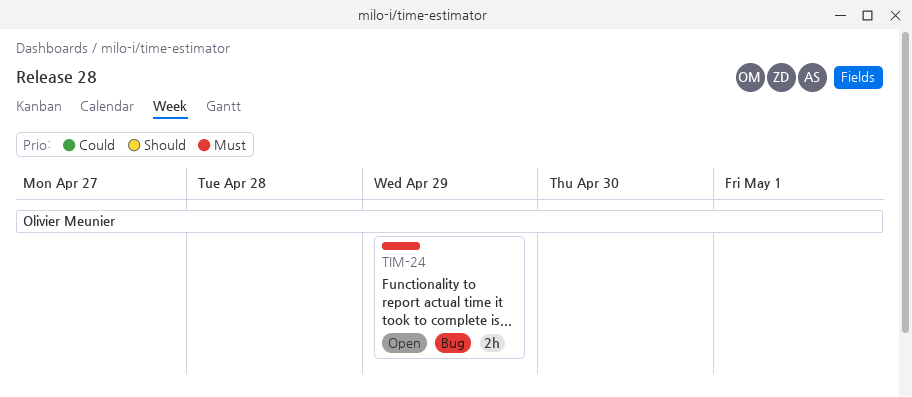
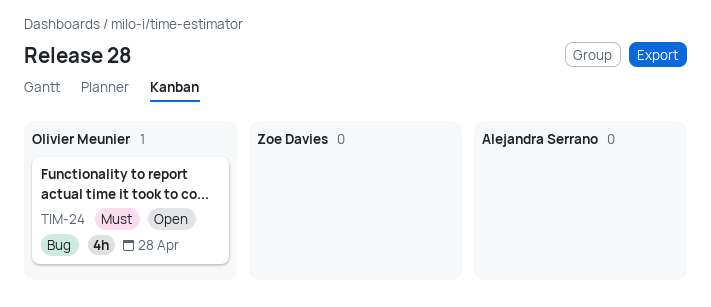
TIM-24, estimate: 2h -> 4h
TIM-24, due: Apr 29 -> Apr 28

